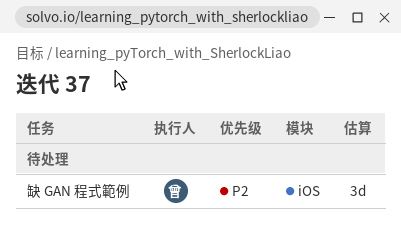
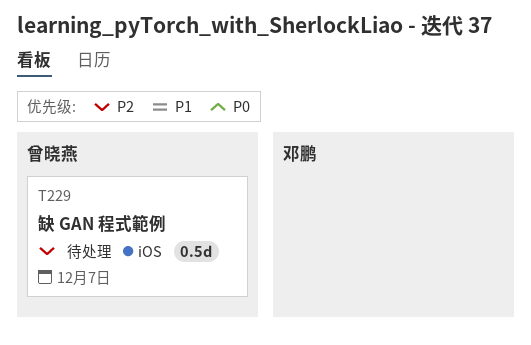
缺 GAN 程式範例, estimate: 3d -> 0.5d

